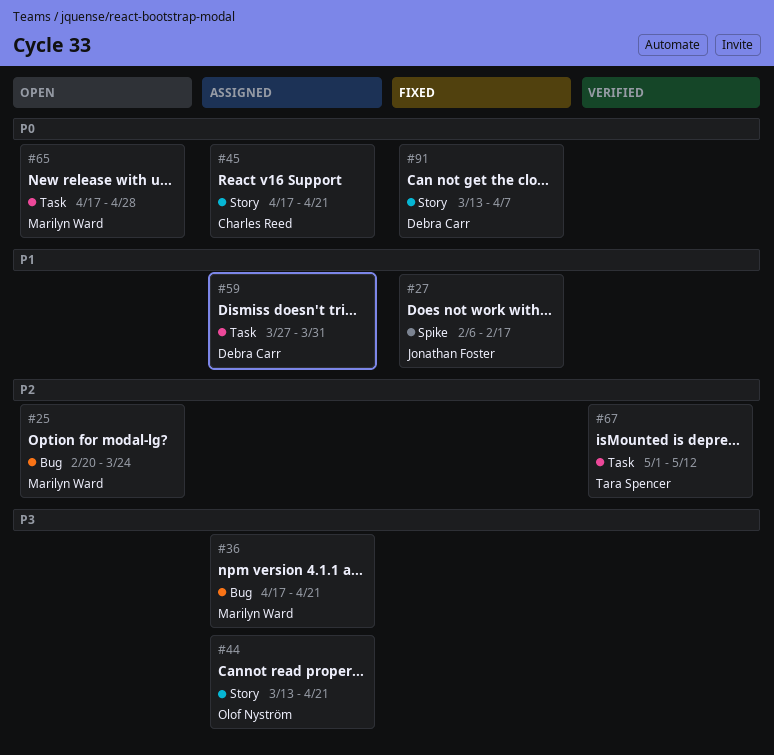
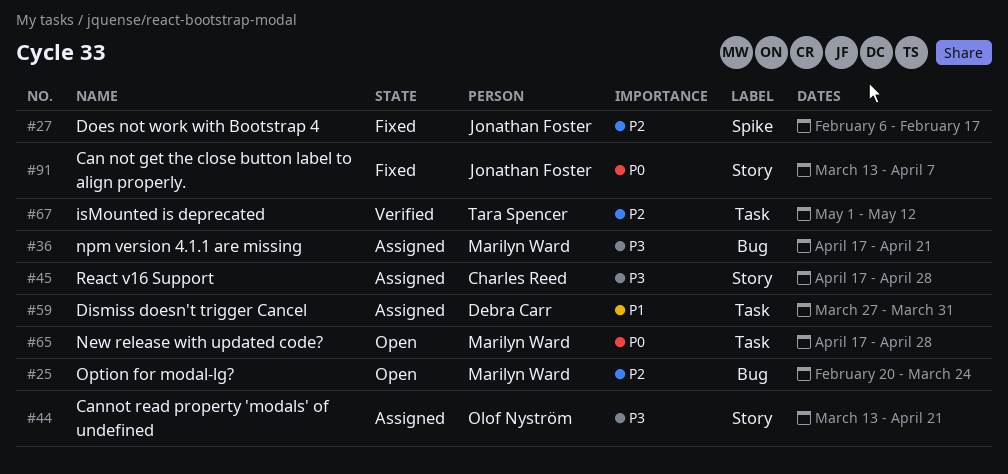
#27, priority: P1 -> P2
#45, priority: P0 -> P3
#45, due: Apr 21 -> Apr 28
#91, owner: Debra Carr -> Jonathan Foster

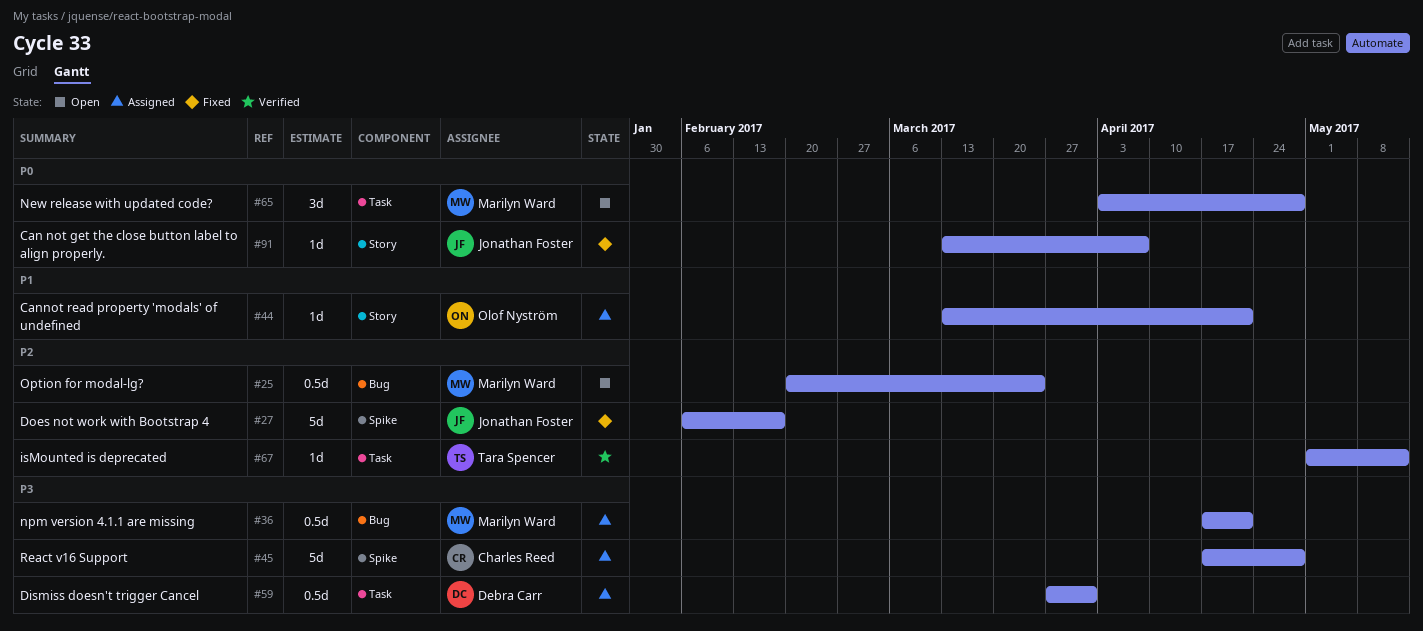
#44, priority: P3 -> P1
#45, label: Story -> Spike
#59, priority: P1 -> P3
#65, start: Apr 17 -> Apr 3

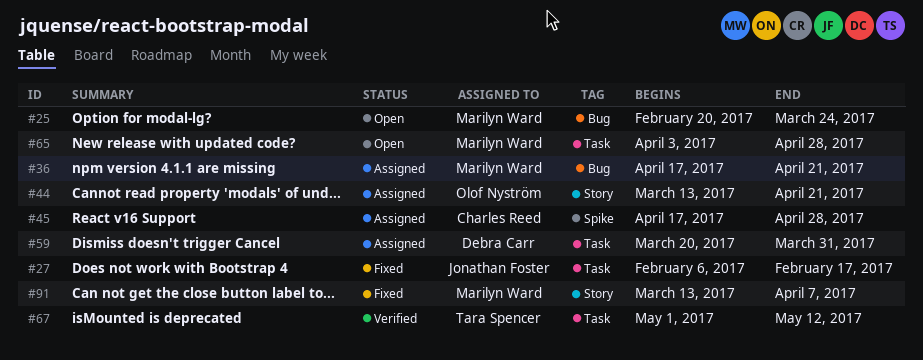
#27, label: Spike -> Task
#59, start: Mar 27 -> Mar 20
#91, owner: Jonathan Foster -> Marilyn Ward

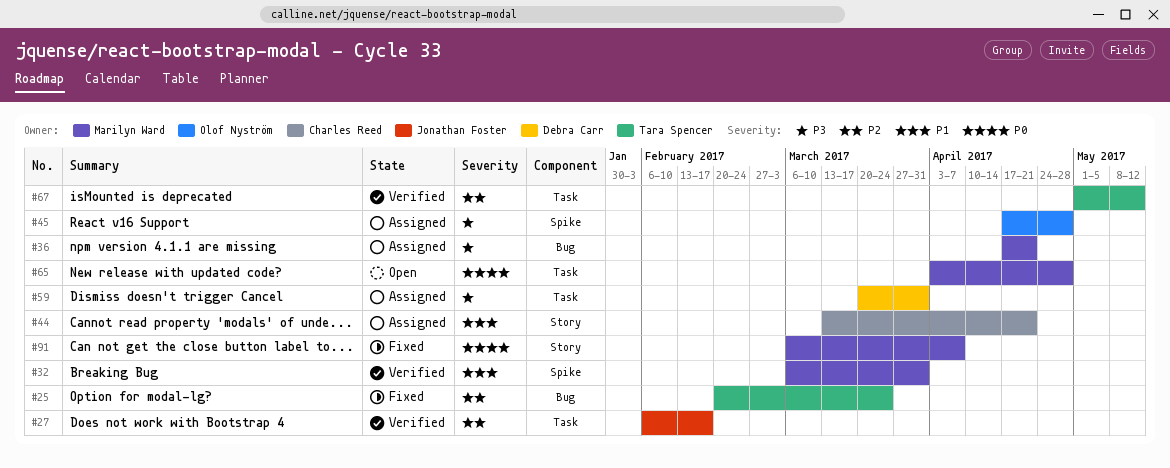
#25, status: Open -> Fixed
#25, owner: Marilyn Ward -> Tara Spencer
#27, status: Fixed -> Verified
#32: none -> present
#44, owner: Olof Nyström -> Charles Reed
#45, owner: Charles Reed -> Olof Nyström
#91, start: Mar 13 -> Mar 6

